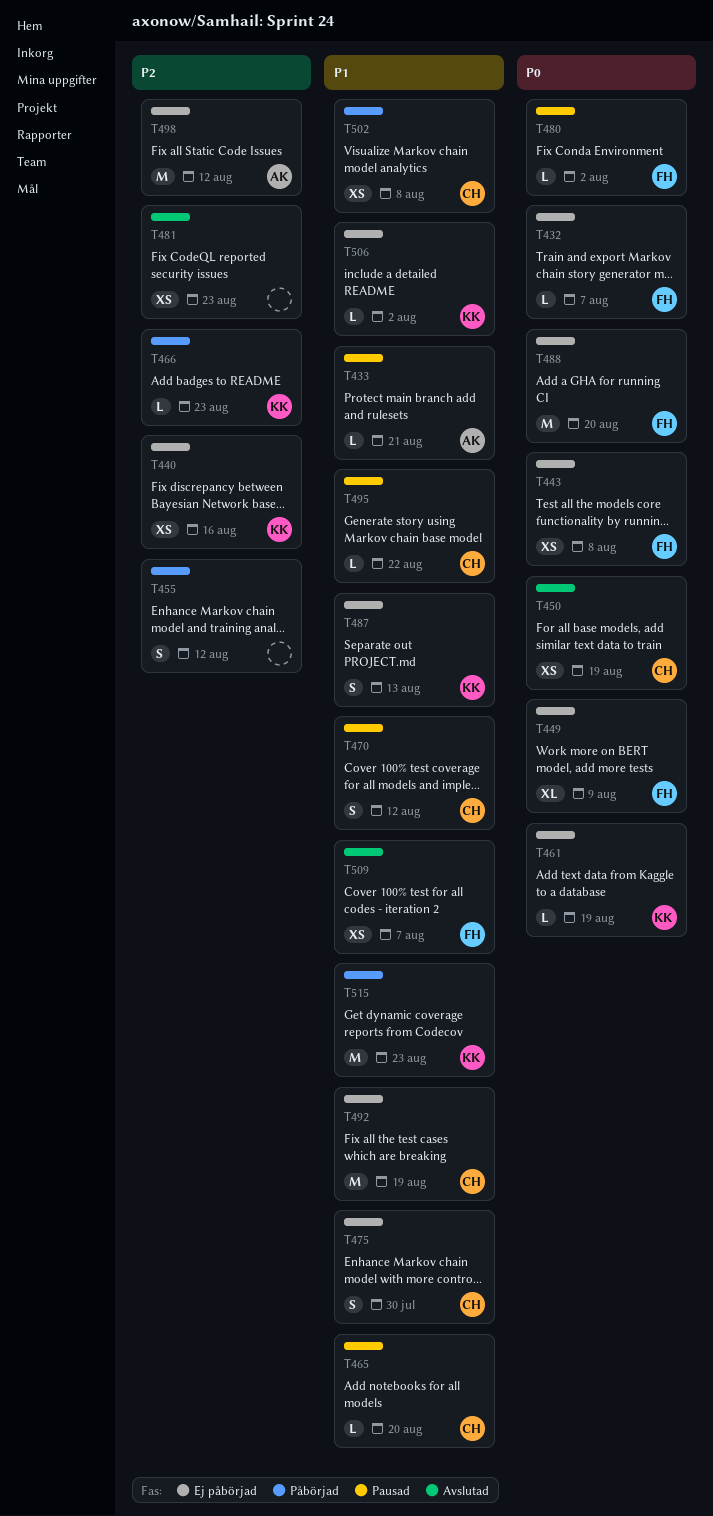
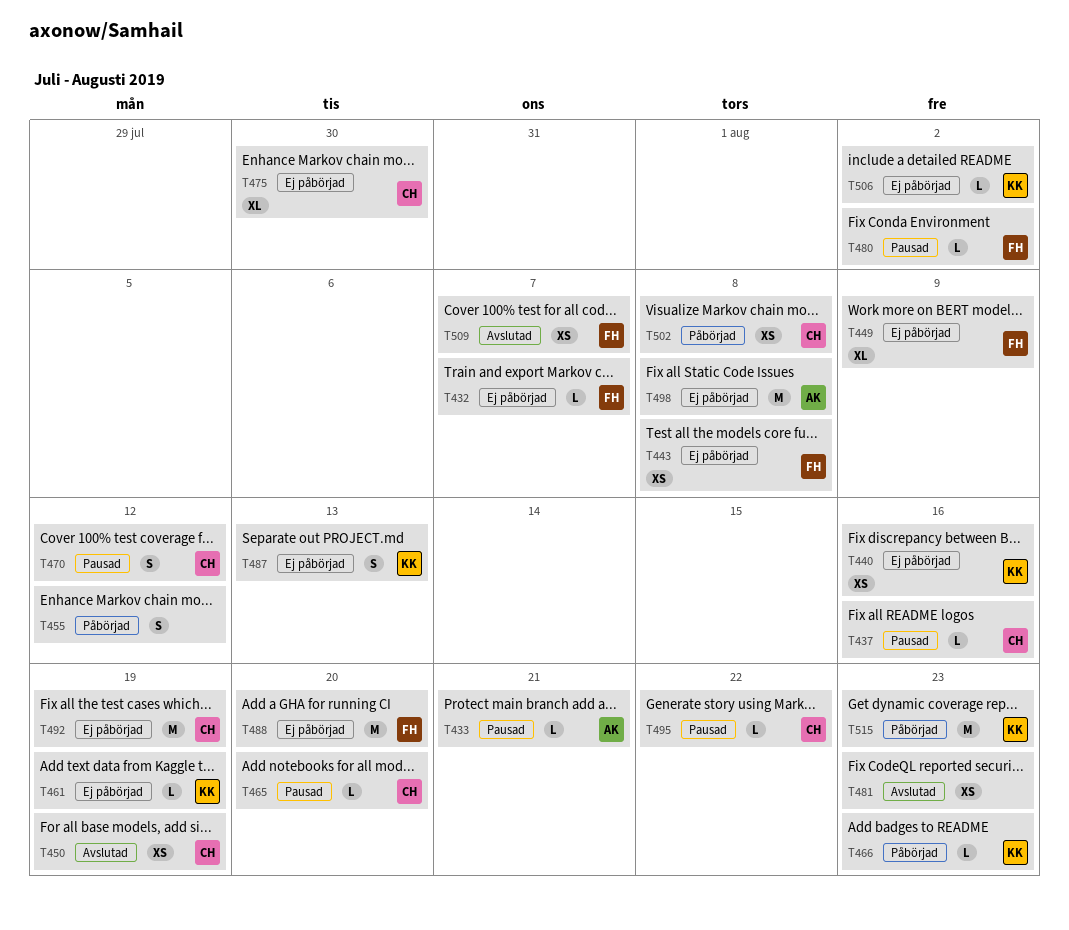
T437: none -> present
T475, estimate: S -> XL
T498, due: Aug 12 -> Aug 8

